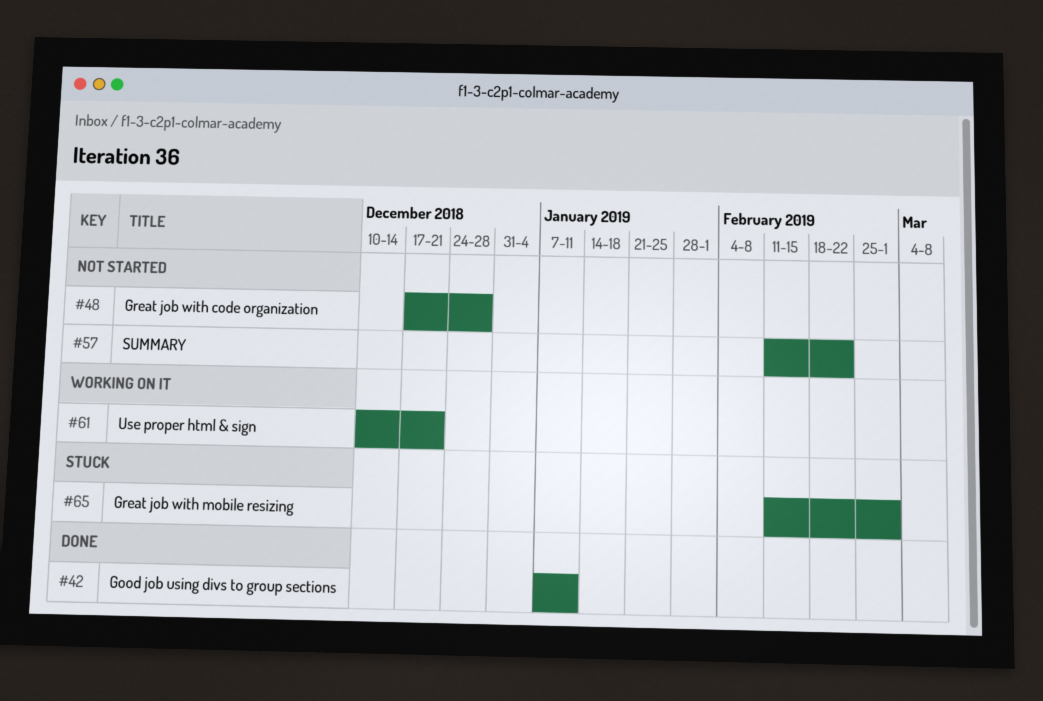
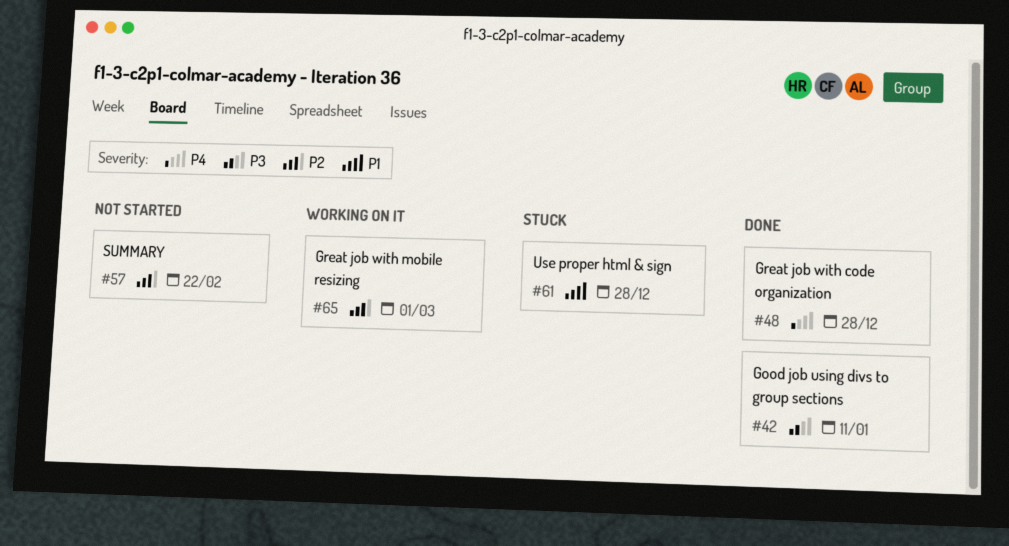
#48, status: Not started -> Done
#61, status: Working on it -> Stuck
#61, due: Dec 21 -> Dec 28
#65, status: Stuck -> Working on it

